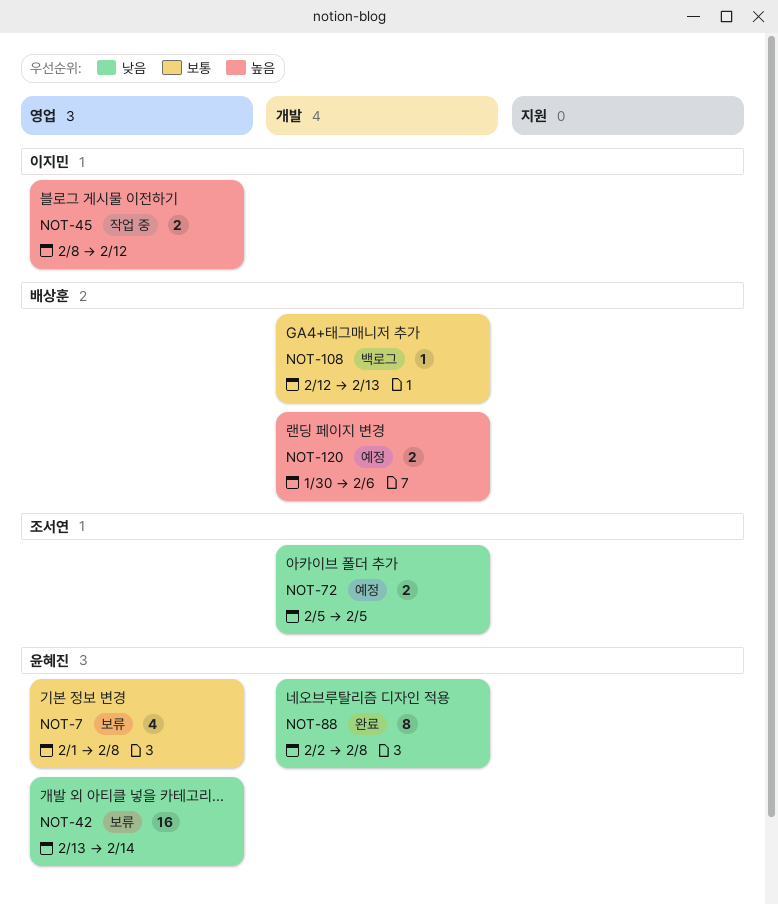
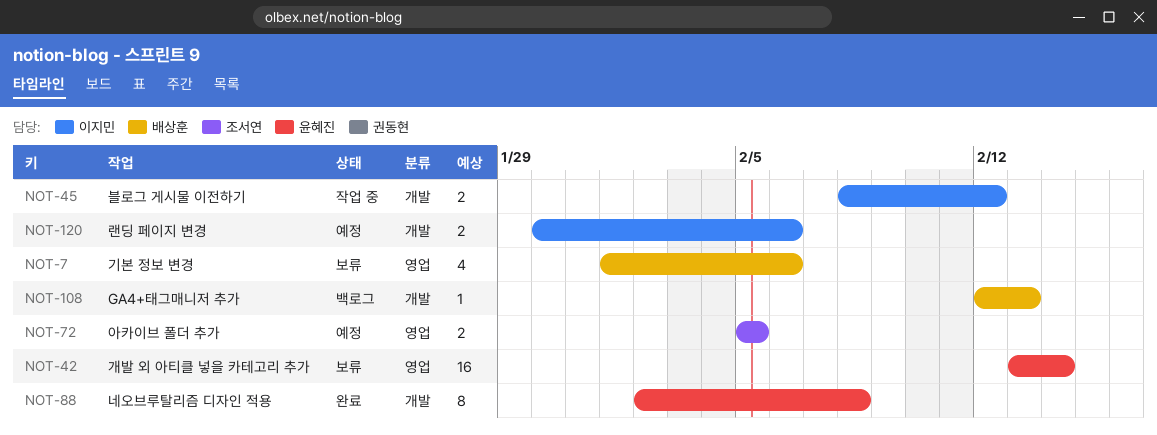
NOT-7, owner: 윤혜진 -> 배상훈
NOT-7, due: Feb 8 -> Feb 6
NOT-45, label: 영업 -> 개발
NOT-72, label: 개발 -> 영업
NOT-120, owner: 배상훈 -> 이지민

